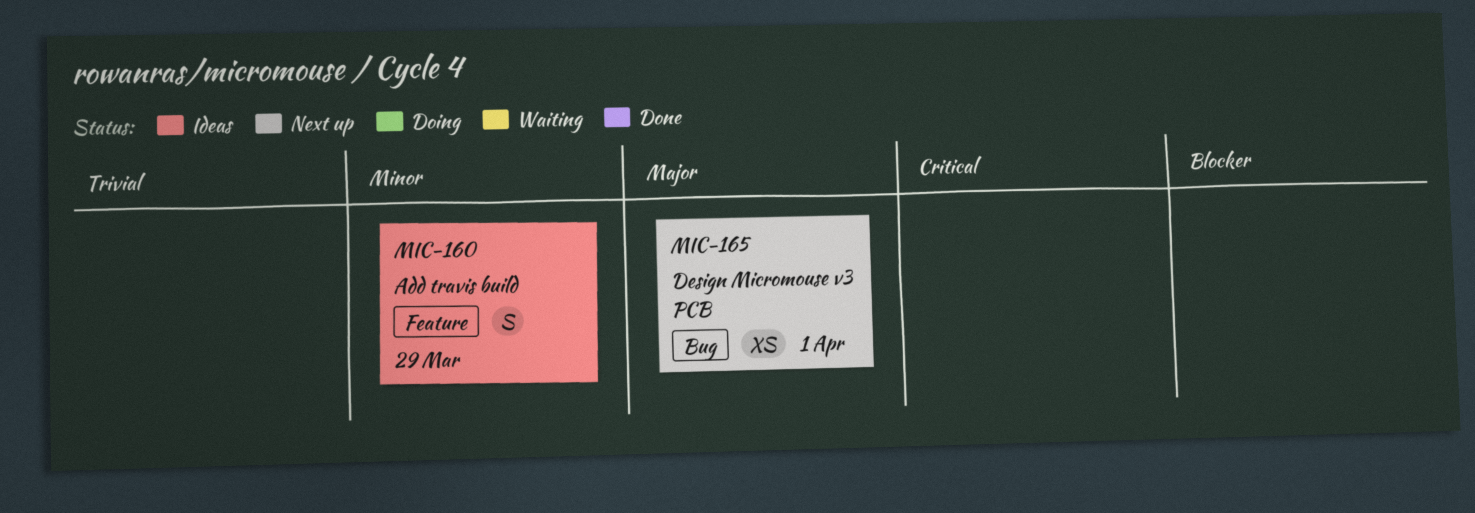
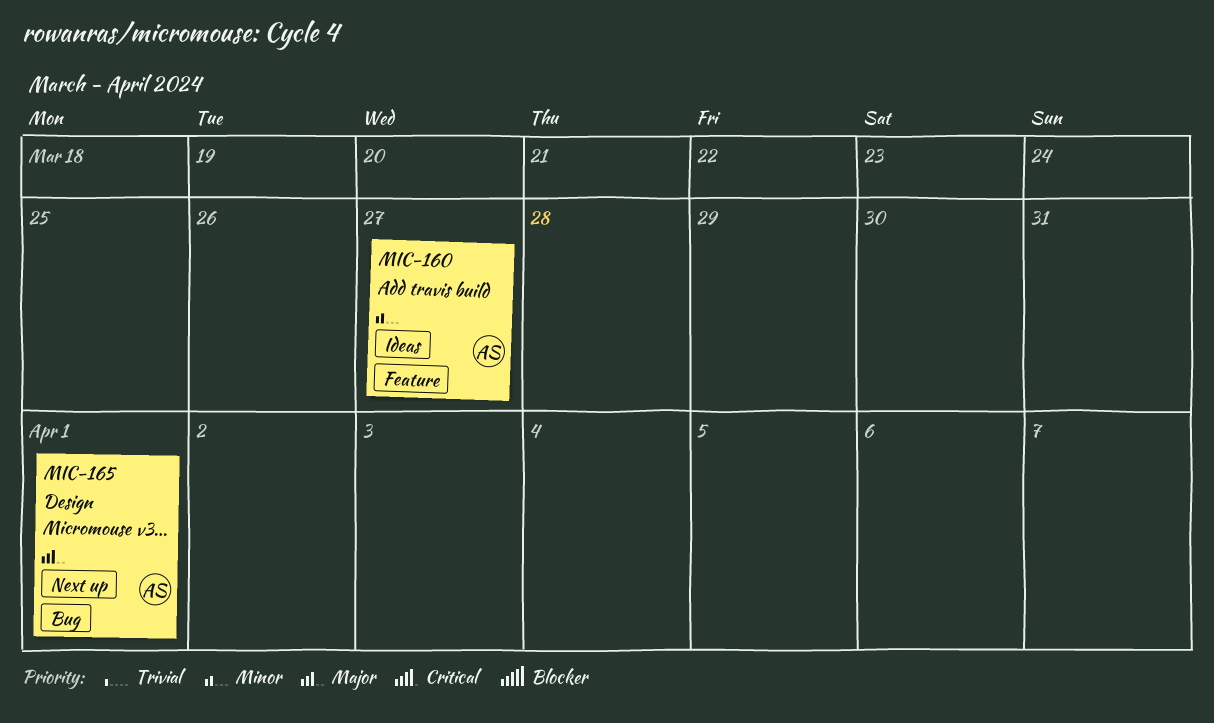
MIC-160, due: Mar 29 -> Mar 27

